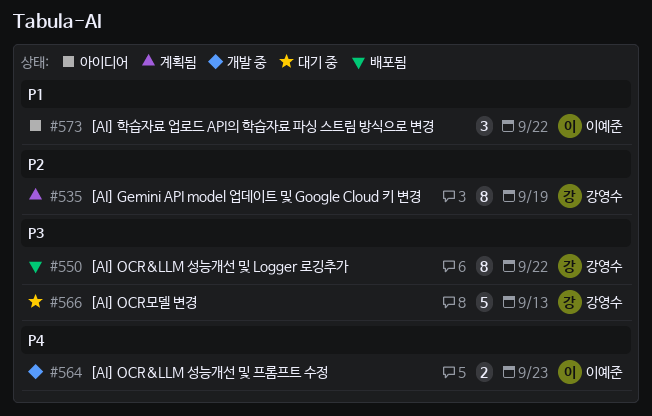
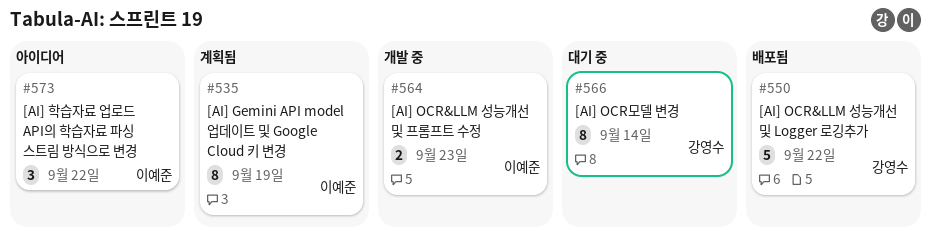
#535, owner: 강영수 -> 이예준
#550, estimate: 8 -> 5
#566, estimate: 5 -> 8
#566, due: Sep 13 -> Sep 14

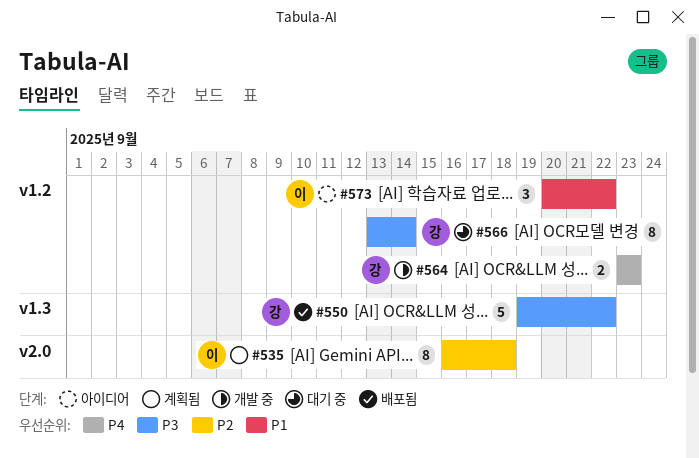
#535, due: Sep 19 -> Sep 18
#564, owner: 이예준 -> 강영수

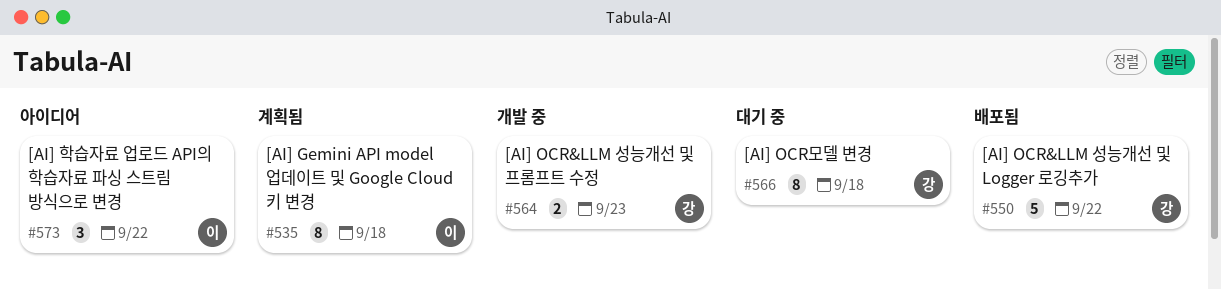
#566, due: Sep 14 -> Sep 18

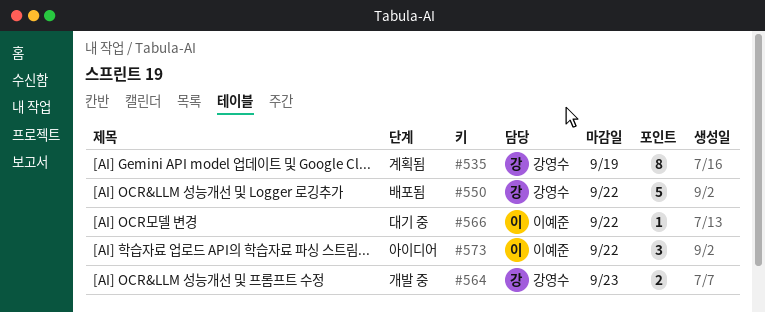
#535, owner: 이예준 -> 강영수
#535, due: Sep 18 -> Sep 19
#566, owner: 강영수 -> 이예준
#566, estimate: 8 -> 1
#566, due: Sep 18 -> Sep 22

